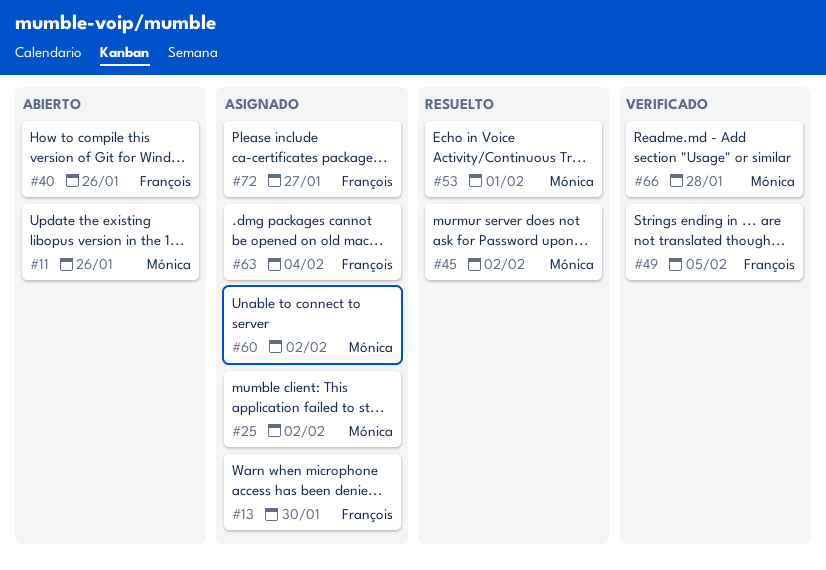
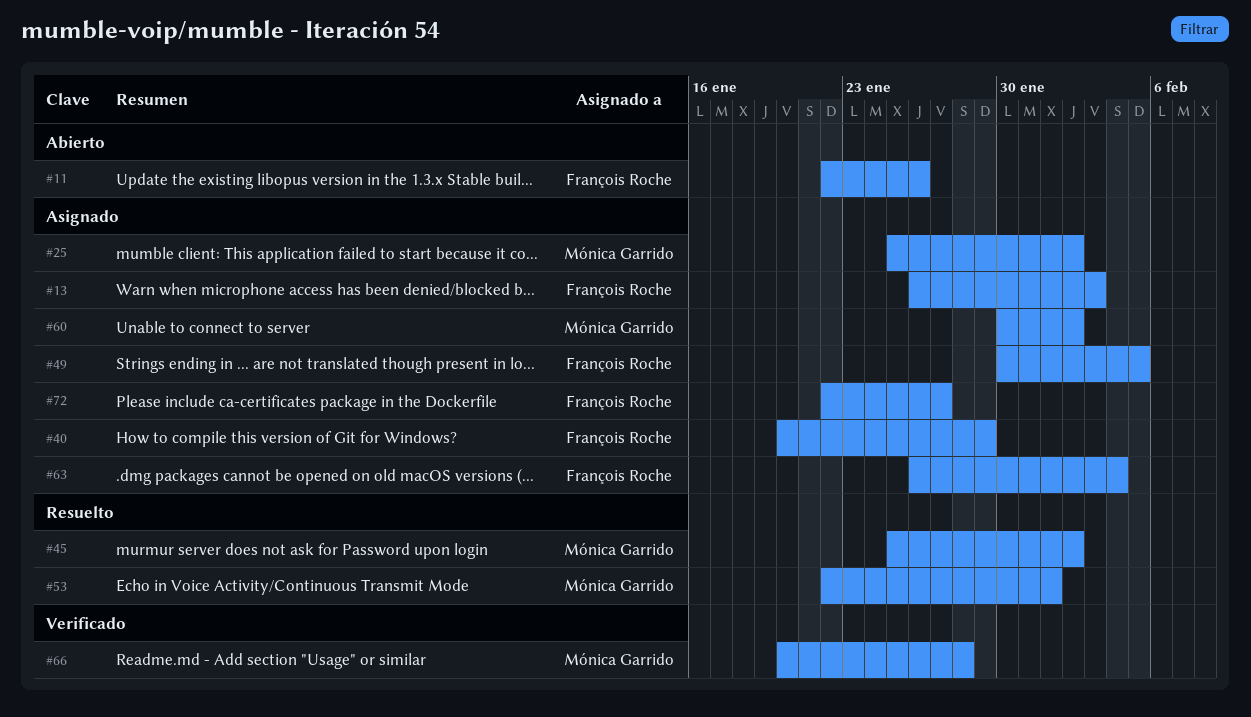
#11, owner: Mónica Garrido -> François Roche
#13, due: Jan 30 -> Feb 3
#40, status: Abierto -> Asignado
#40, due: Jan 26 -> Jan 29
#49, status: Verificado -> Asignado

